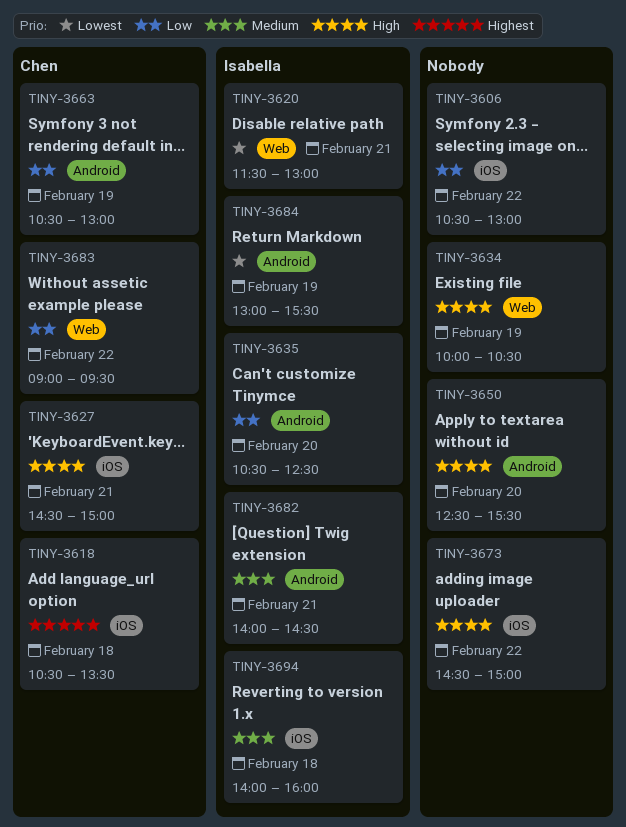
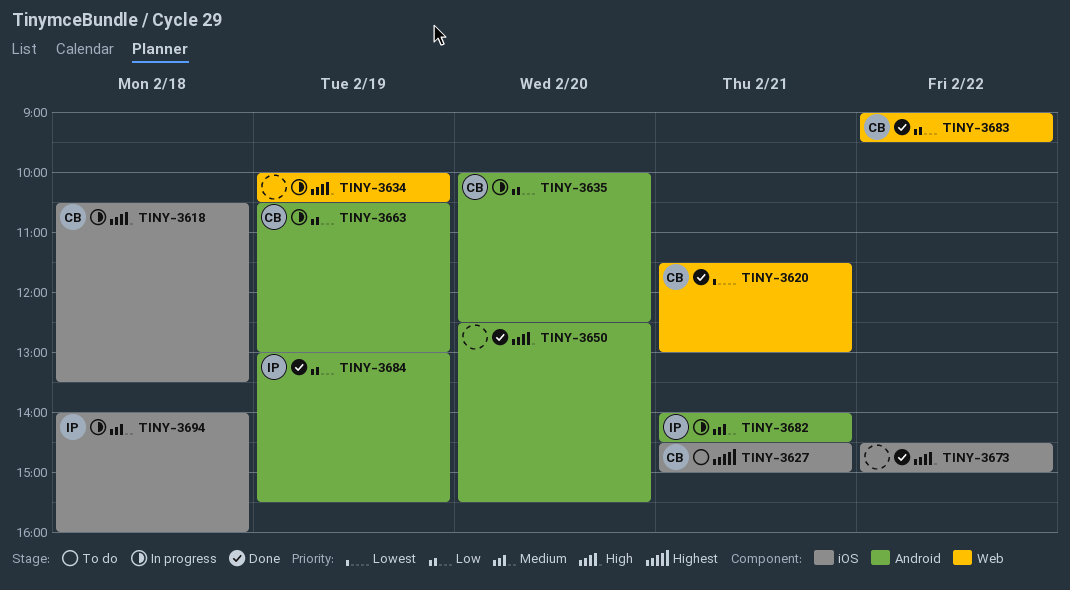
TINY-3606: present -> none
TINY-3618, priority: Highest -> High
TINY-3620, owner: Isabella -> Chen
TINY-3627, priority: High -> Highest
TINY-3635, owner: Isabella -> Chen
TINY-3635, begins: 10:30 -> 10:00
TINY-3684, priority: Lowest -> Low

